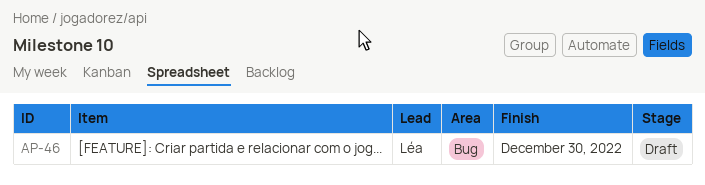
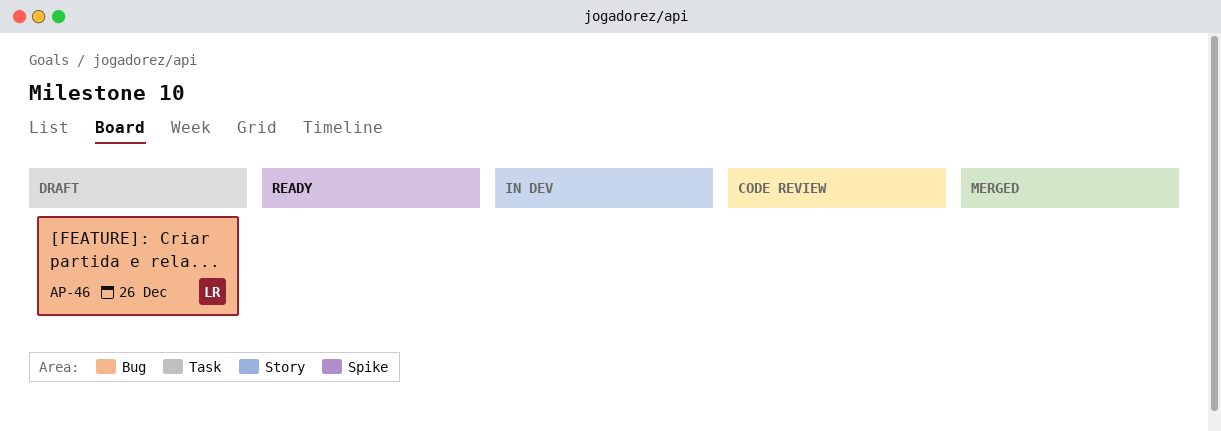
AP-46, due: Dec 30 -> Dec 26

